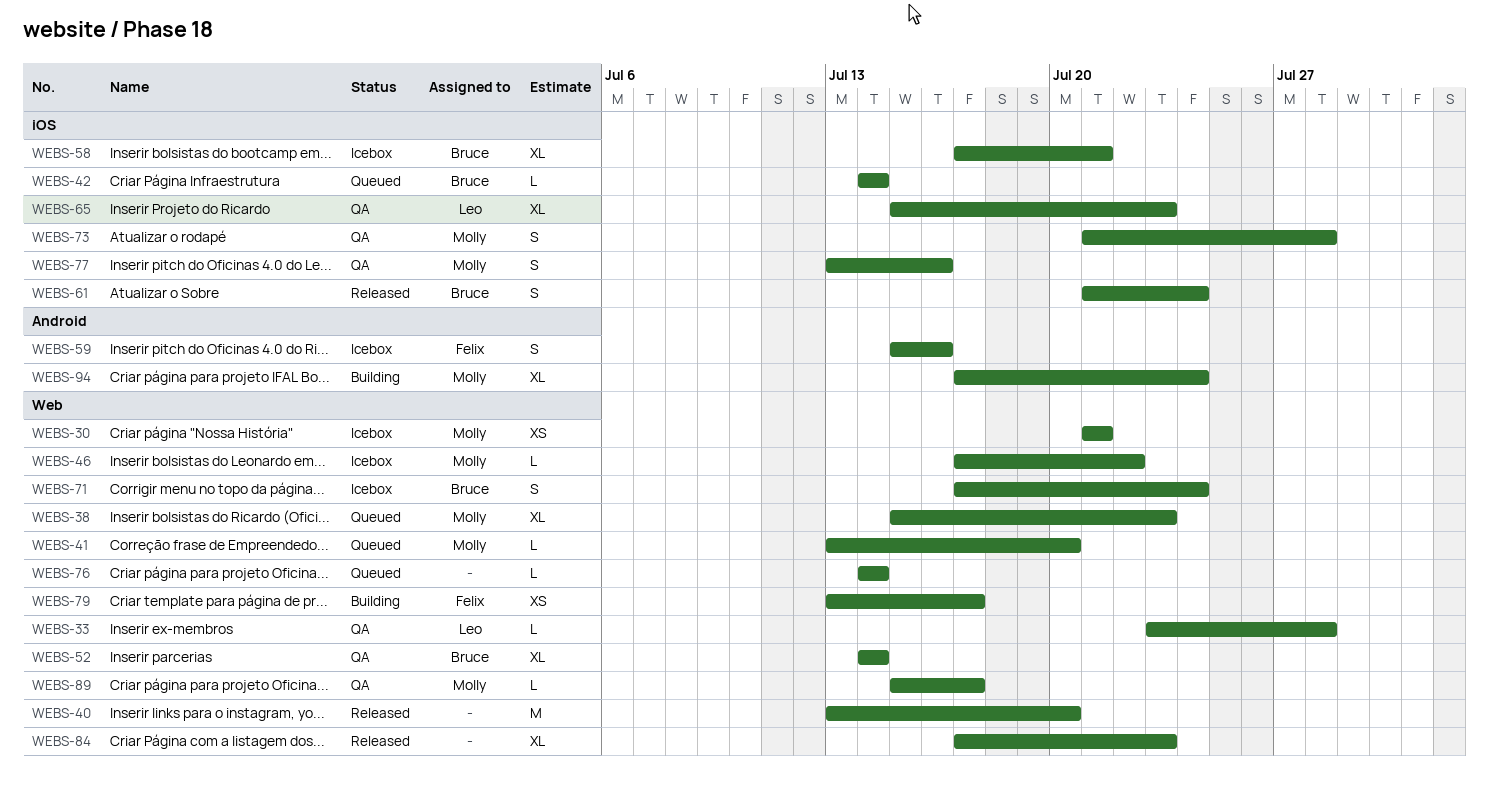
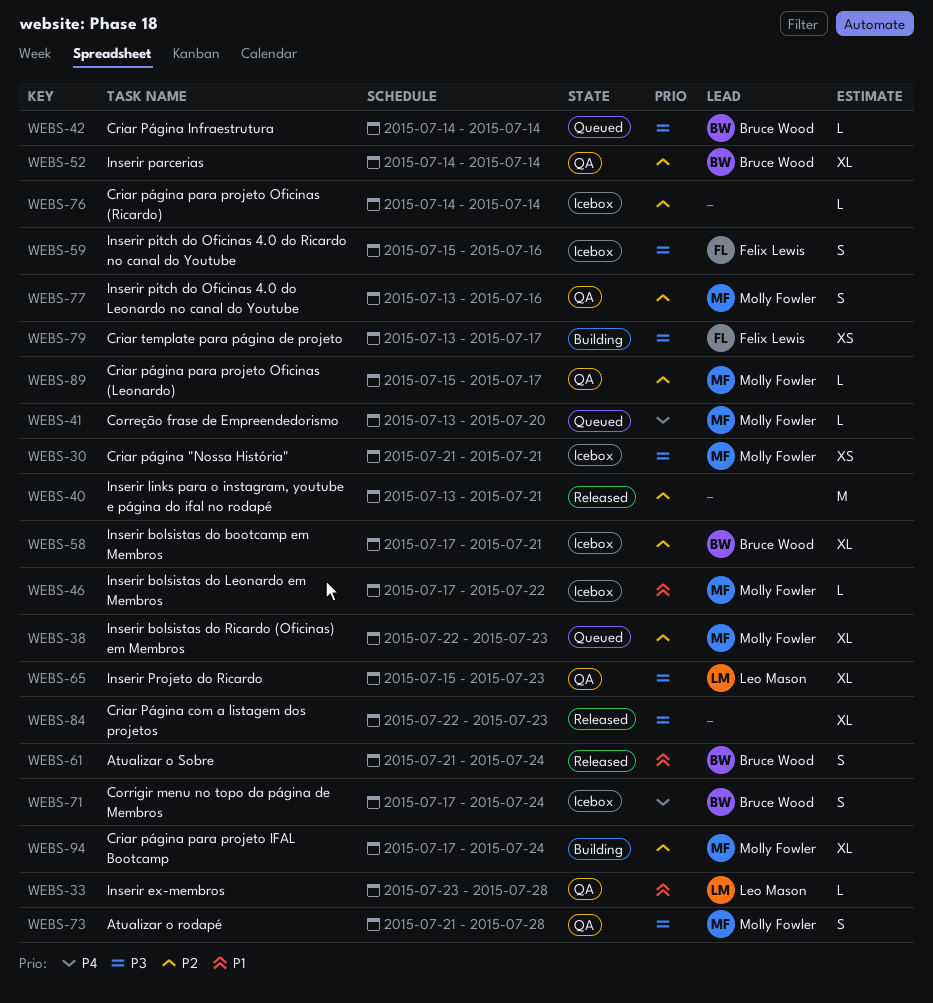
WEBS-38, start: Jul 15 -> Jul 22
WEBS-40, due: Jul 20 -> Jul 21
WEBS-76, status: Queued -> Icebox
WEBS-84, start: Jul 17 -> Jul 22

